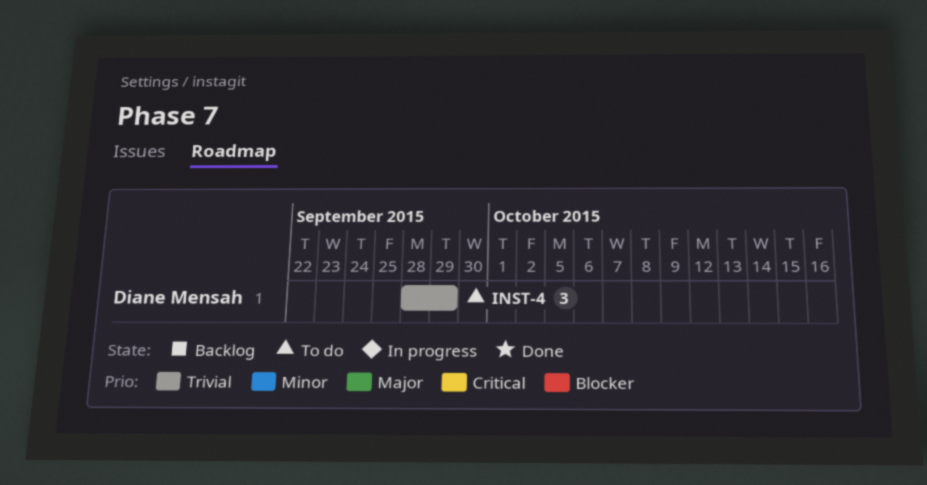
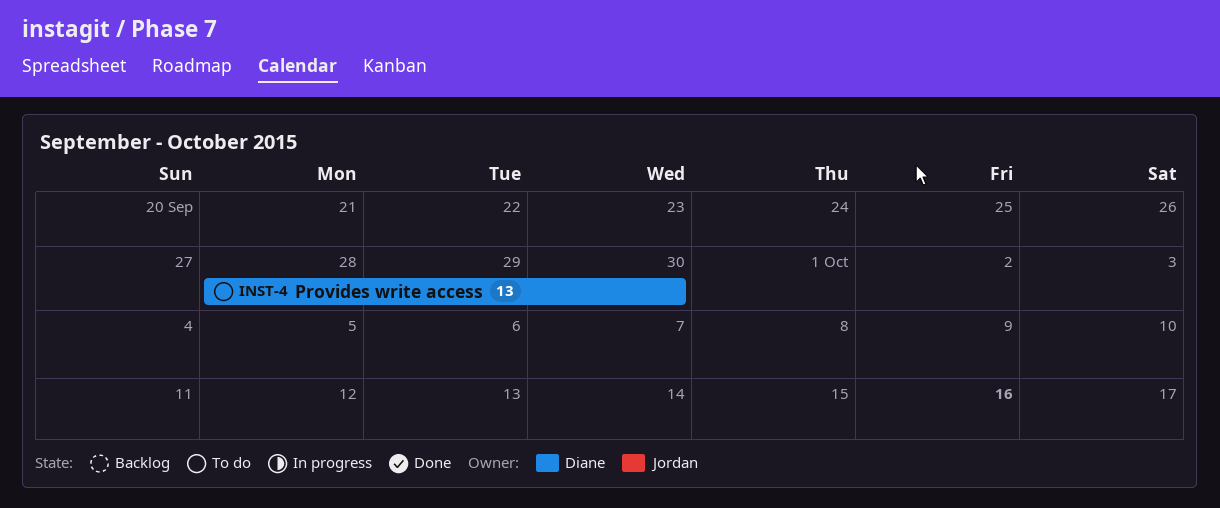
INST-4, estimate: 3 -> 13
INST-4, due: Sep 29 -> Sep 30

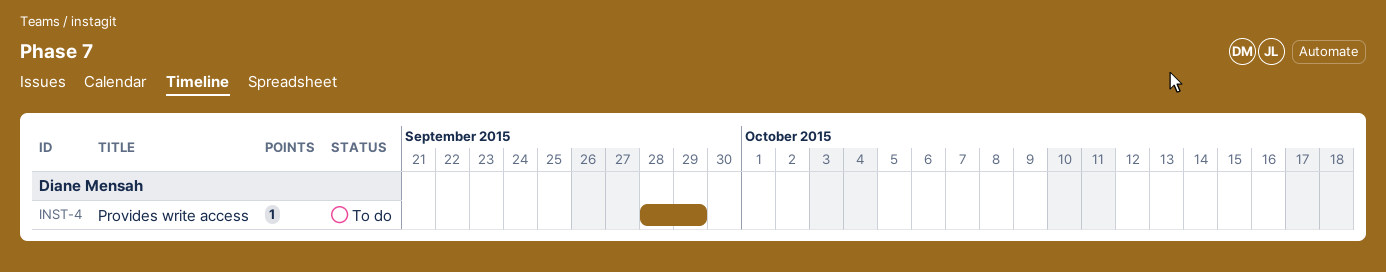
INST-4, estimate: 13 -> 1
INST-4, due: Sep 30 -> Sep 29

